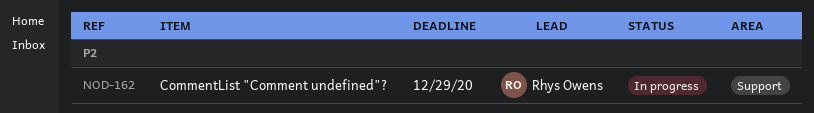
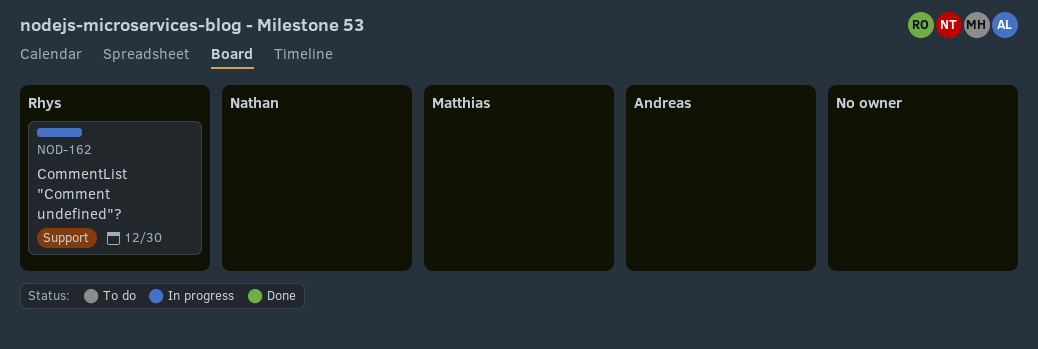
NOD-162, due: Dec 29 -> Dec 30

